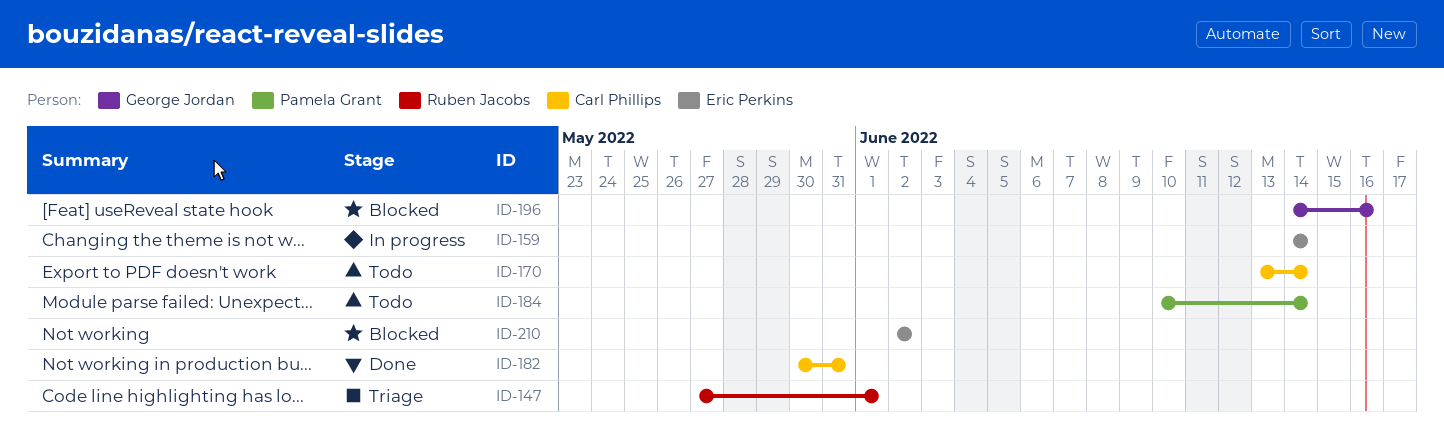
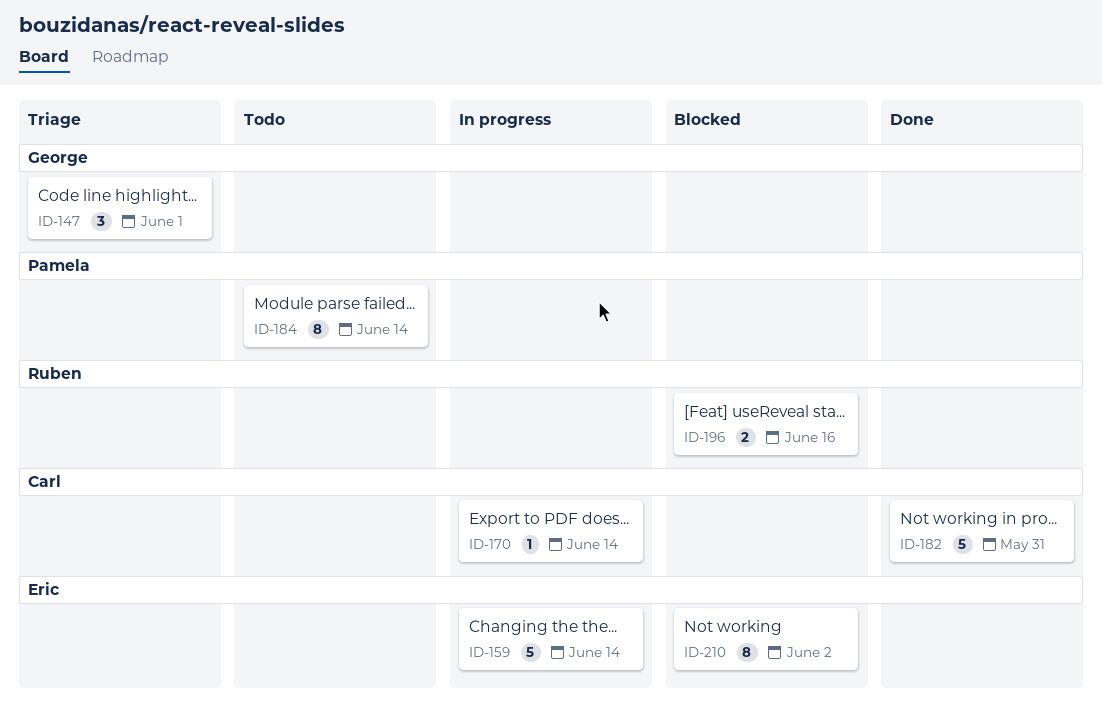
ID-147, owner: Ruben Jacobs -> George Jordan
ID-170, status: Todo -> In progress
ID-196, owner: George Jordan -> Ruben Jacobs

